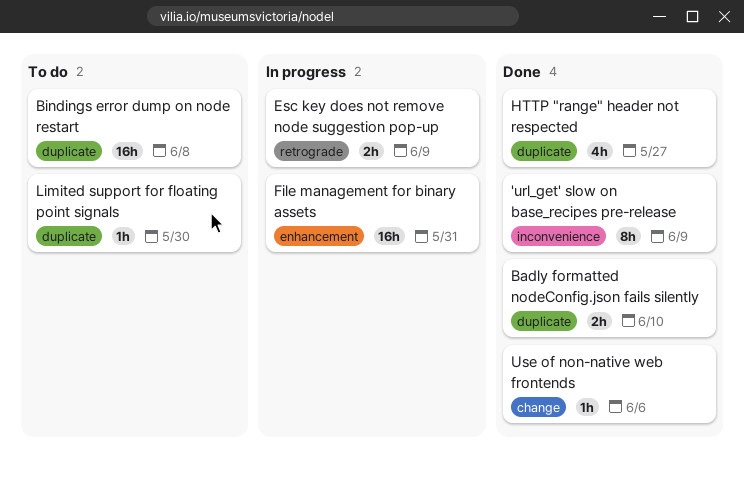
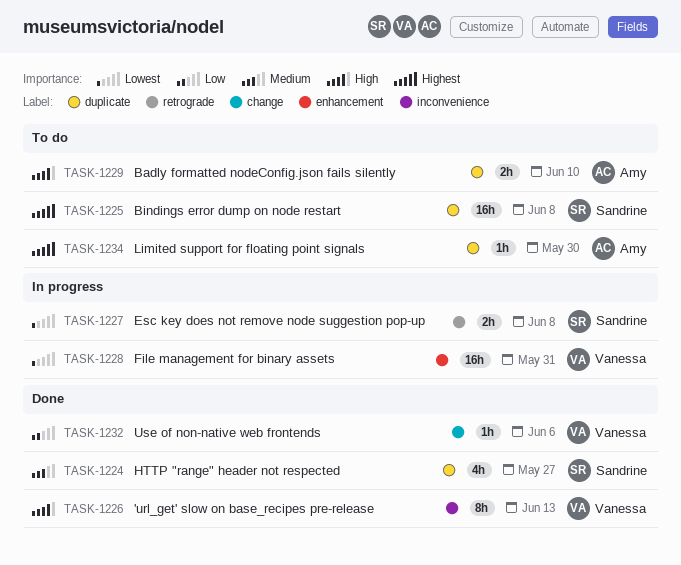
'url_get' slow on base_recipes pre-release, due: Jun 9 -> Jun 13
Badly formatted nodeConfig.json fails silently, status: Done -> To do
Esc key does not remove node suggestion pop-up, due: Jun 9 -> Jun 8

